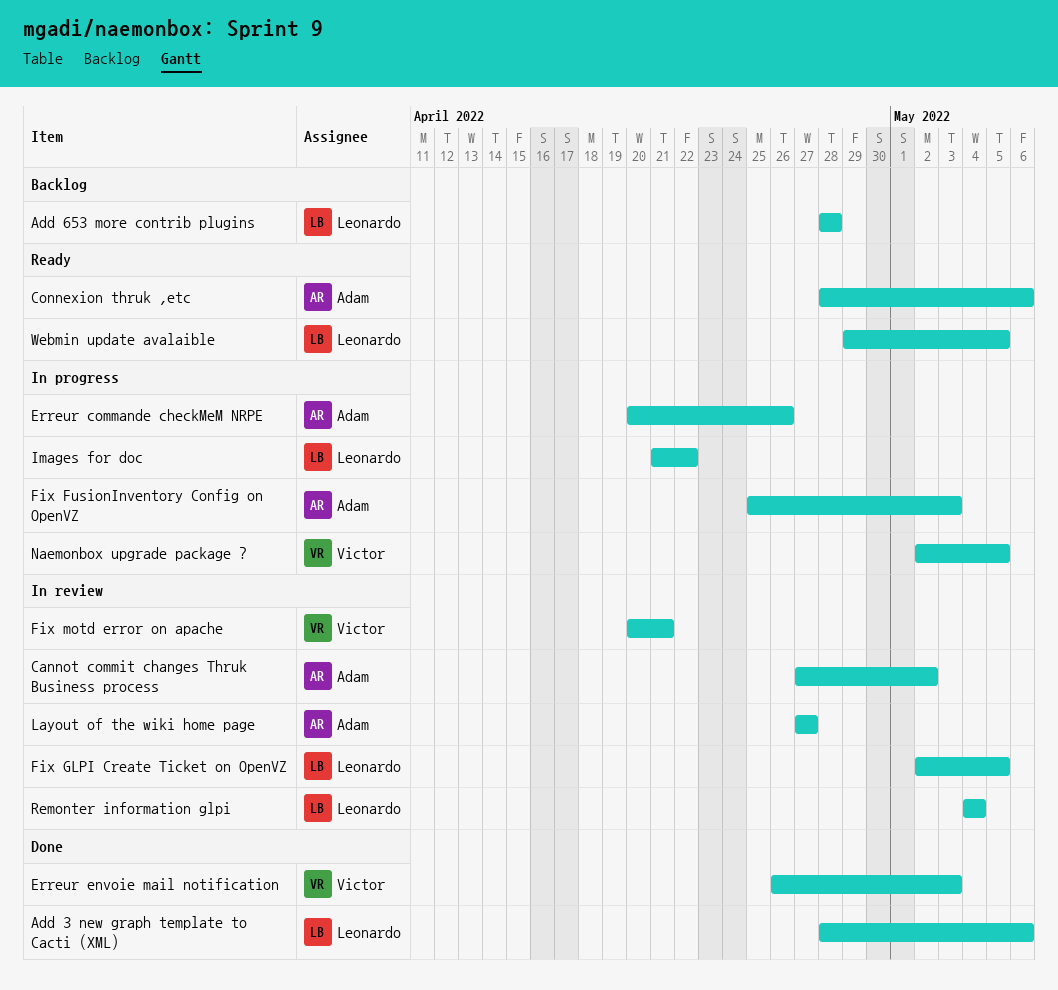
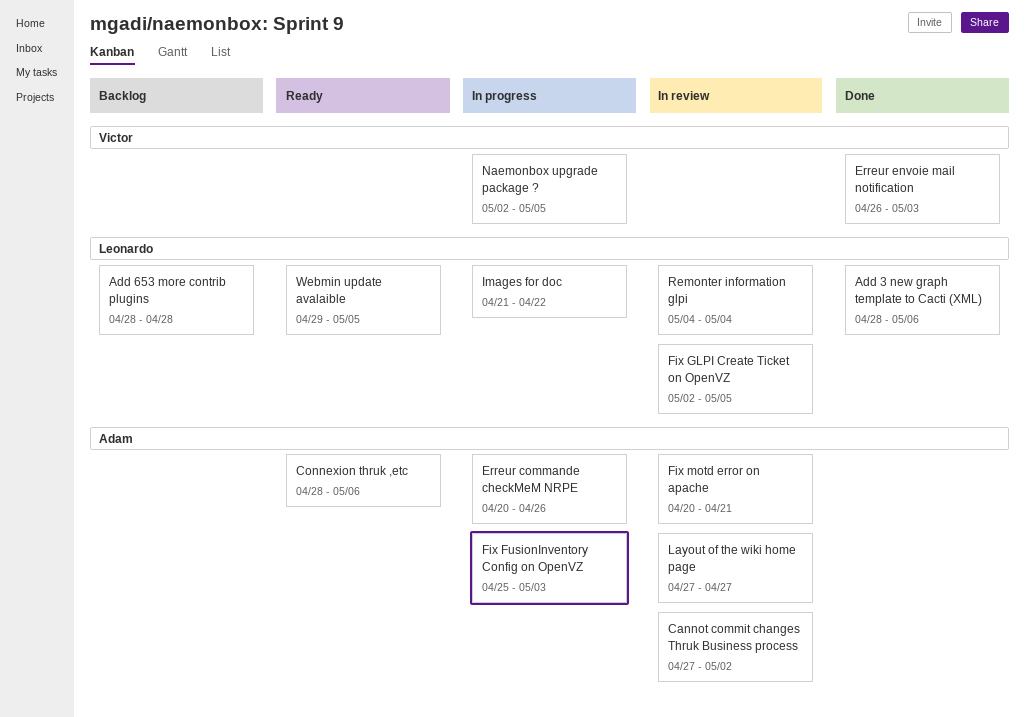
Fix motd error on apache, owner: Victor -> Adam

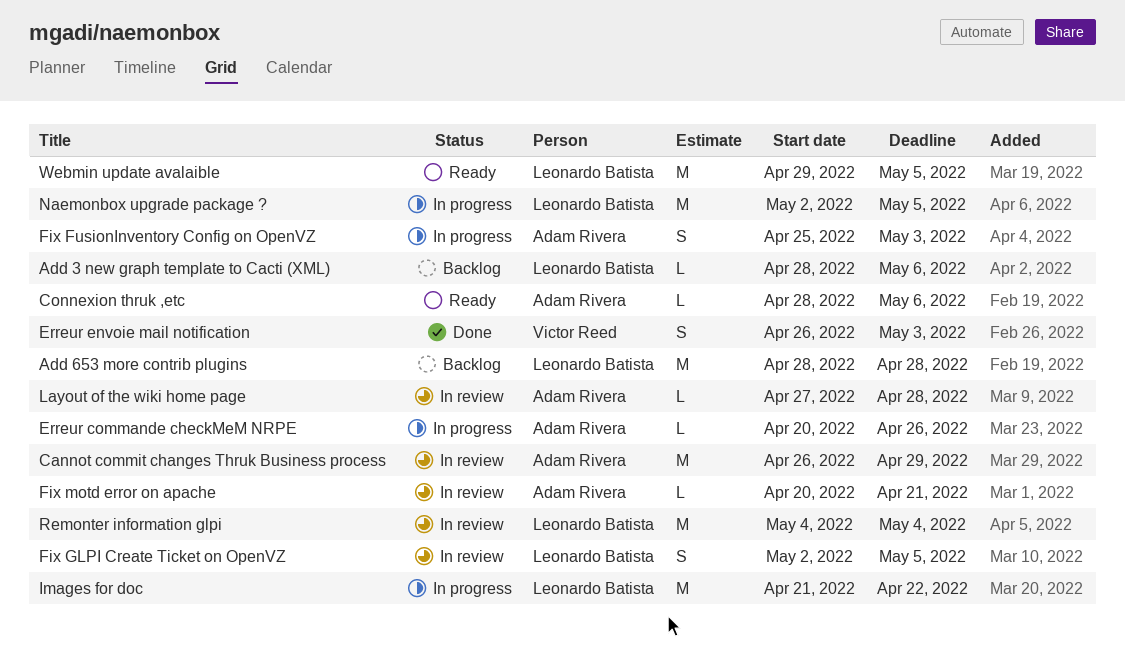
Add 3 new graph template to Cacti (XML), status: Done -> Backlog
Cannot commit changes Thruk Business process, start: Apr 27 -> Apr 26
Cannot commit changes Thruk Business process, due: May 2 -> Apr 29
Layout of the wiki home page, due: Apr 27 -> Apr 28
Naemonbox upgrade package ?, owner: Victor Reed -> Leonardo Batista

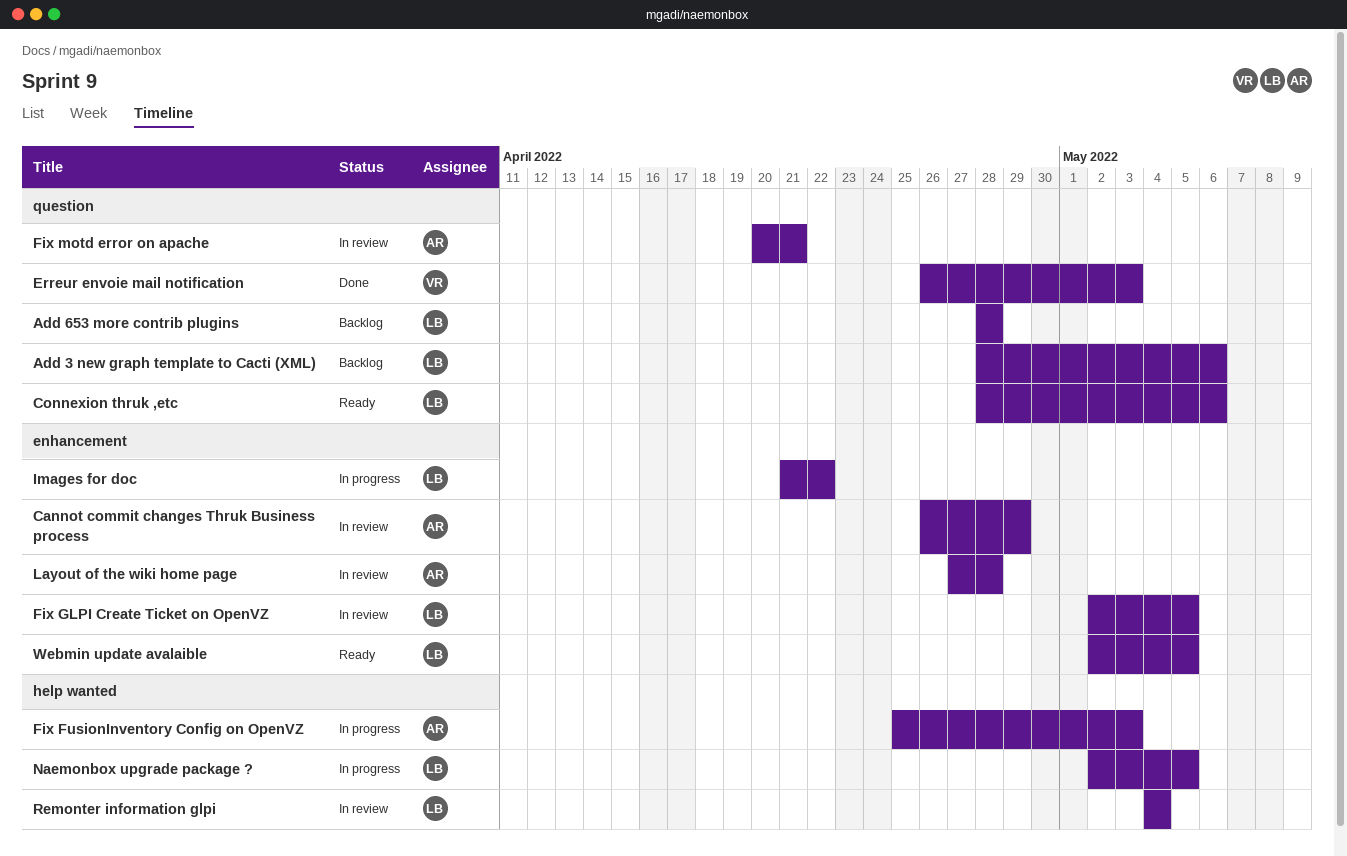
Connexion thruk ,etc, owner: Adam Rivera -> Leonardo Batista
Erreur commande checkMeM NRPE: present -> none
Webmin update avalaible, start: Apr 29 -> May 2

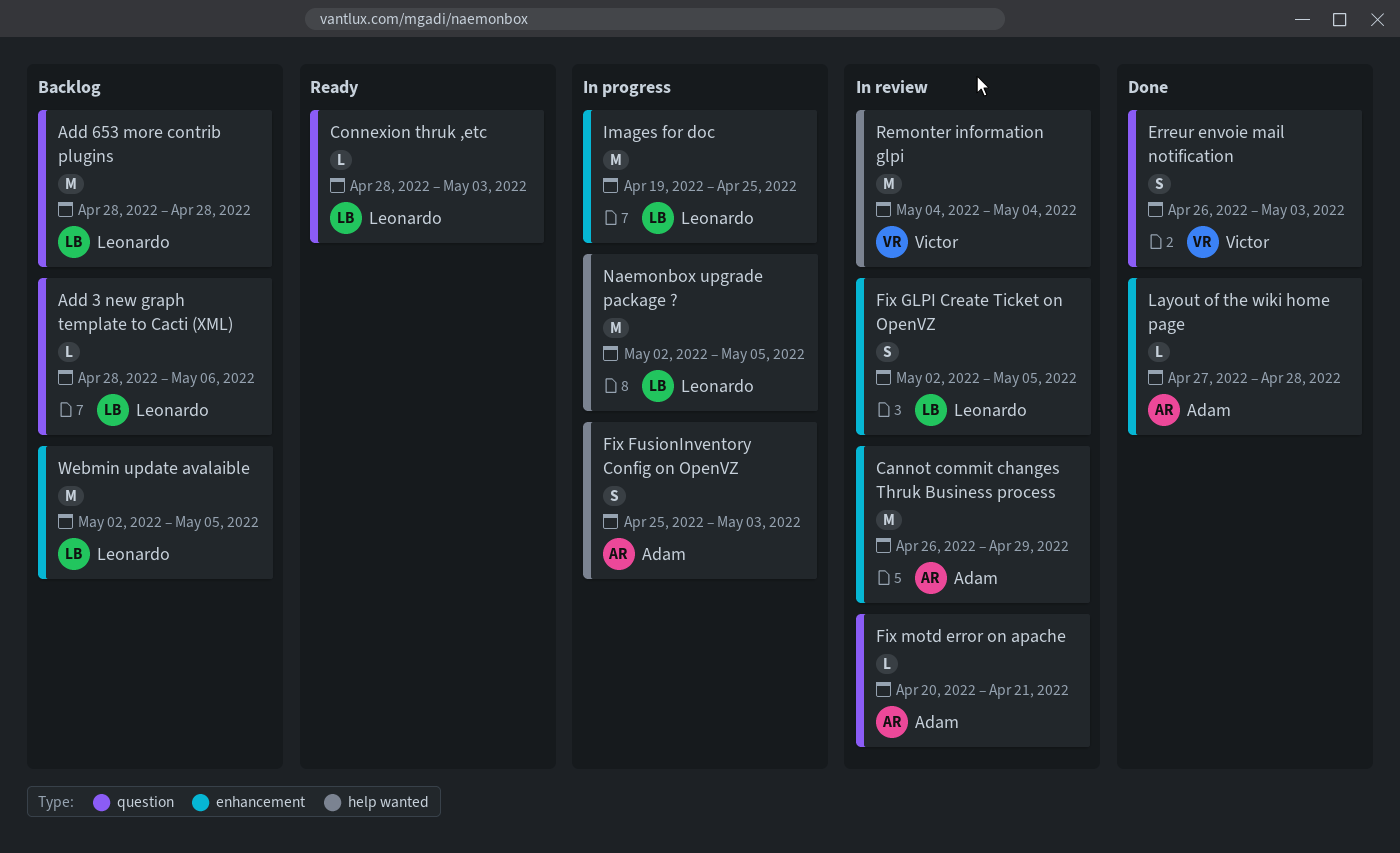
Connexion thruk ,etc, due: May 6 -> May 3
Images for doc, start: Apr 21 -> Apr 19
Images for doc, due: Apr 22 -> Apr 25
Layout of the wiki home page, status: In review -> Done
Remonter information glpi, owner: Leonardo -> Victor
Webmin update avalaible, status: Ready -> Backlog

